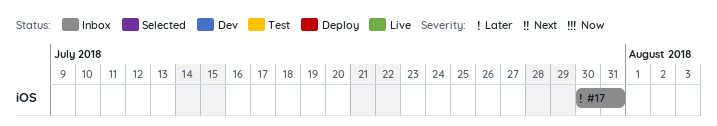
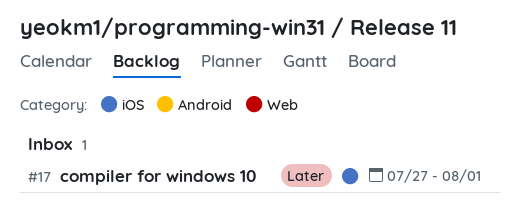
#17, start: Jul 30 -> Jul 27
#17, due: Jul 31 -> Aug 1

